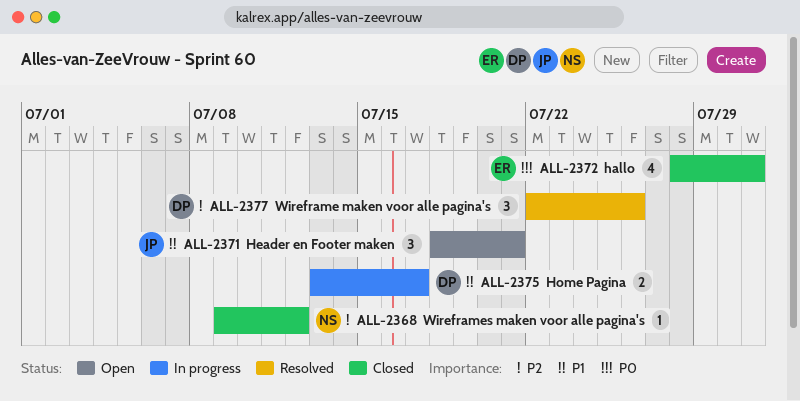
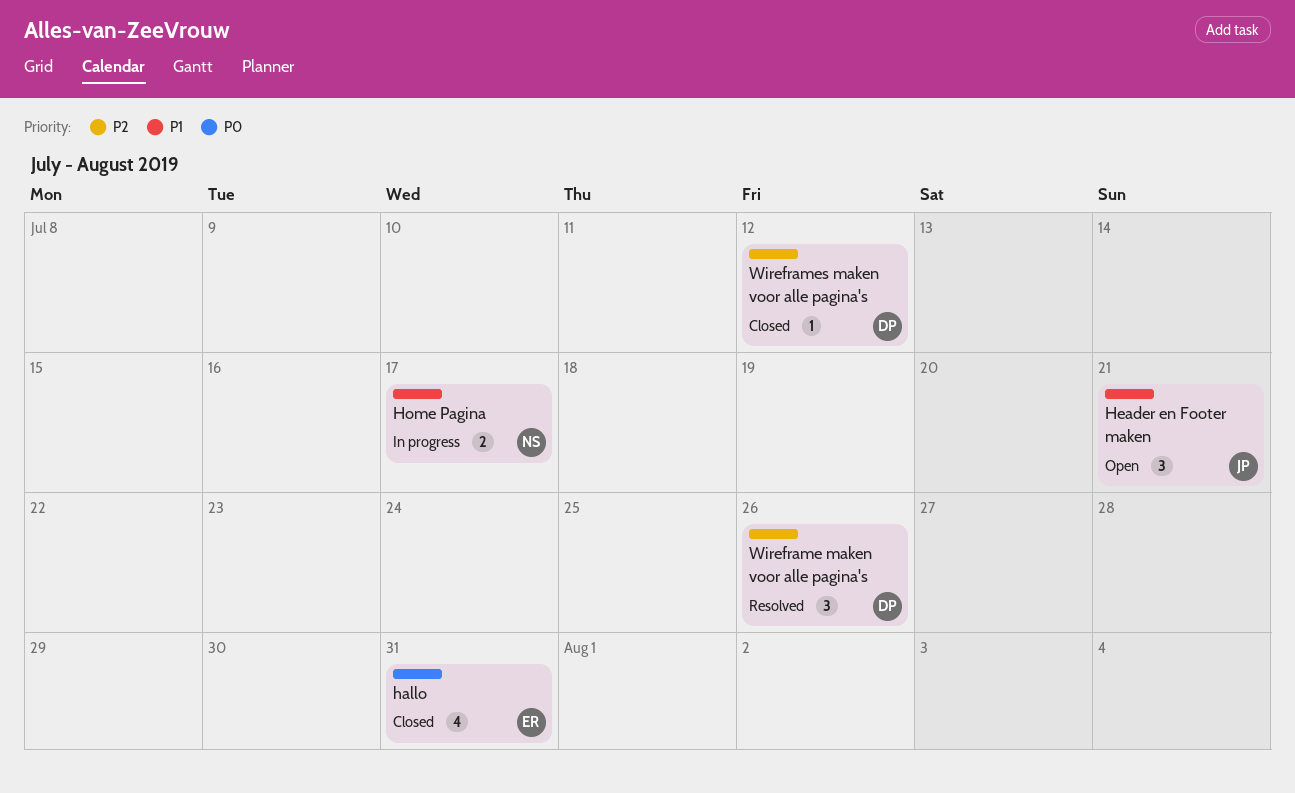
Home Pagina, owner: DP -> NS
Wireframes maken voor alle pagina's, owner: NS -> DP

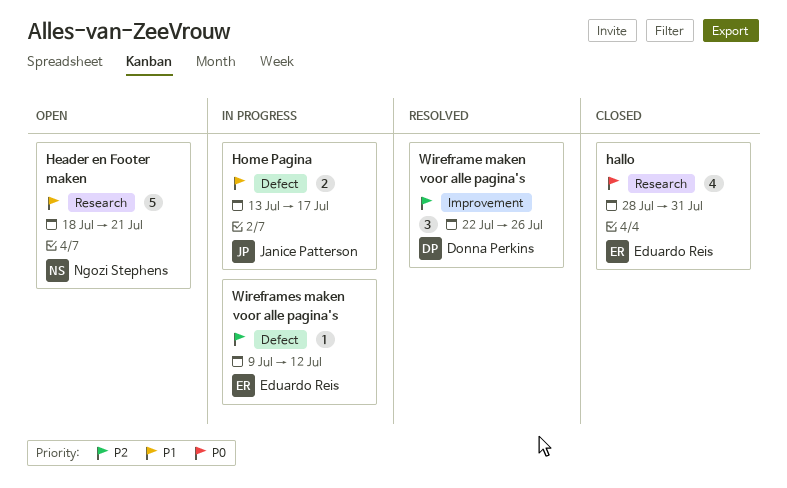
Header en Footer maken, owner: Janice Patterson -> Ngozi Stephens
Header en Footer maken, estimate: 3 -> 5
Home Pagina, owner: Ngozi Stephens -> Janice Patterson
Wireframes maken voor alle pagina's, status: Closed -> In progress
Wireframes maken voor alle pagina's, owner: Donna Perkins -> Eduardo Reis

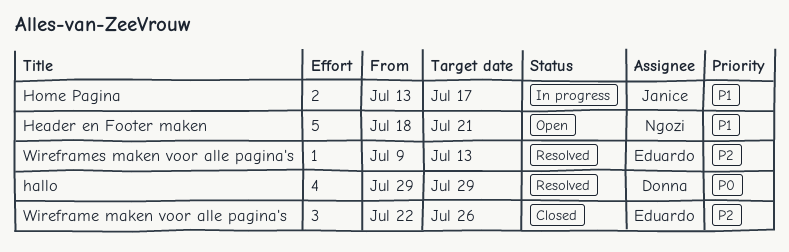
hallo, status: Closed -> Resolved
hallo, owner: Eduardo Reis -> Donna Perkins
hallo, start: Jul 28 -> Jul 29
hallo, due: Jul 31 -> Jul 29
Wireframe maken voor alle pagina's, status: Resolved -> Closed
Wireframe maken voor alle pagina's, owner: Donna Perkins -> Eduardo Reis
Wireframes maken voor alle pagina's, status: In progress -> Resolved
Wireframes maken voor alle pagina's, due: Jul 12 -> Jul 13

